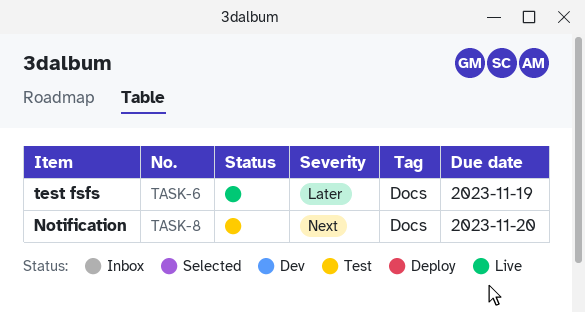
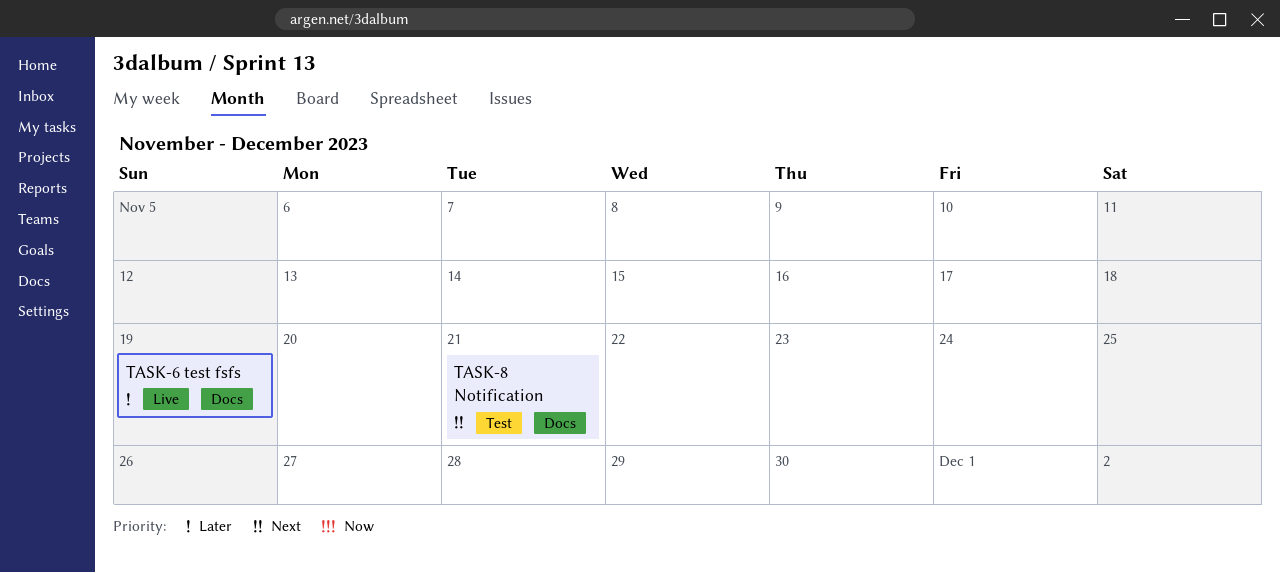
TASK-8, due: Nov 20 -> Nov 21

